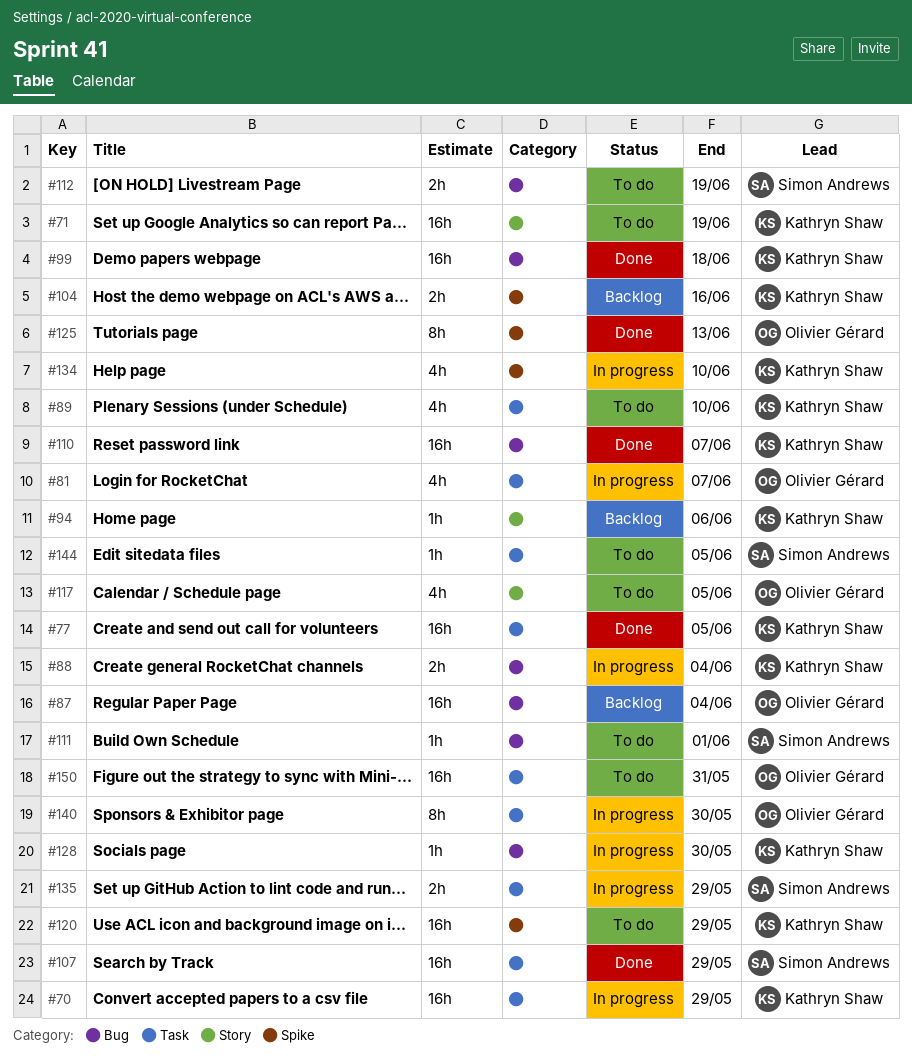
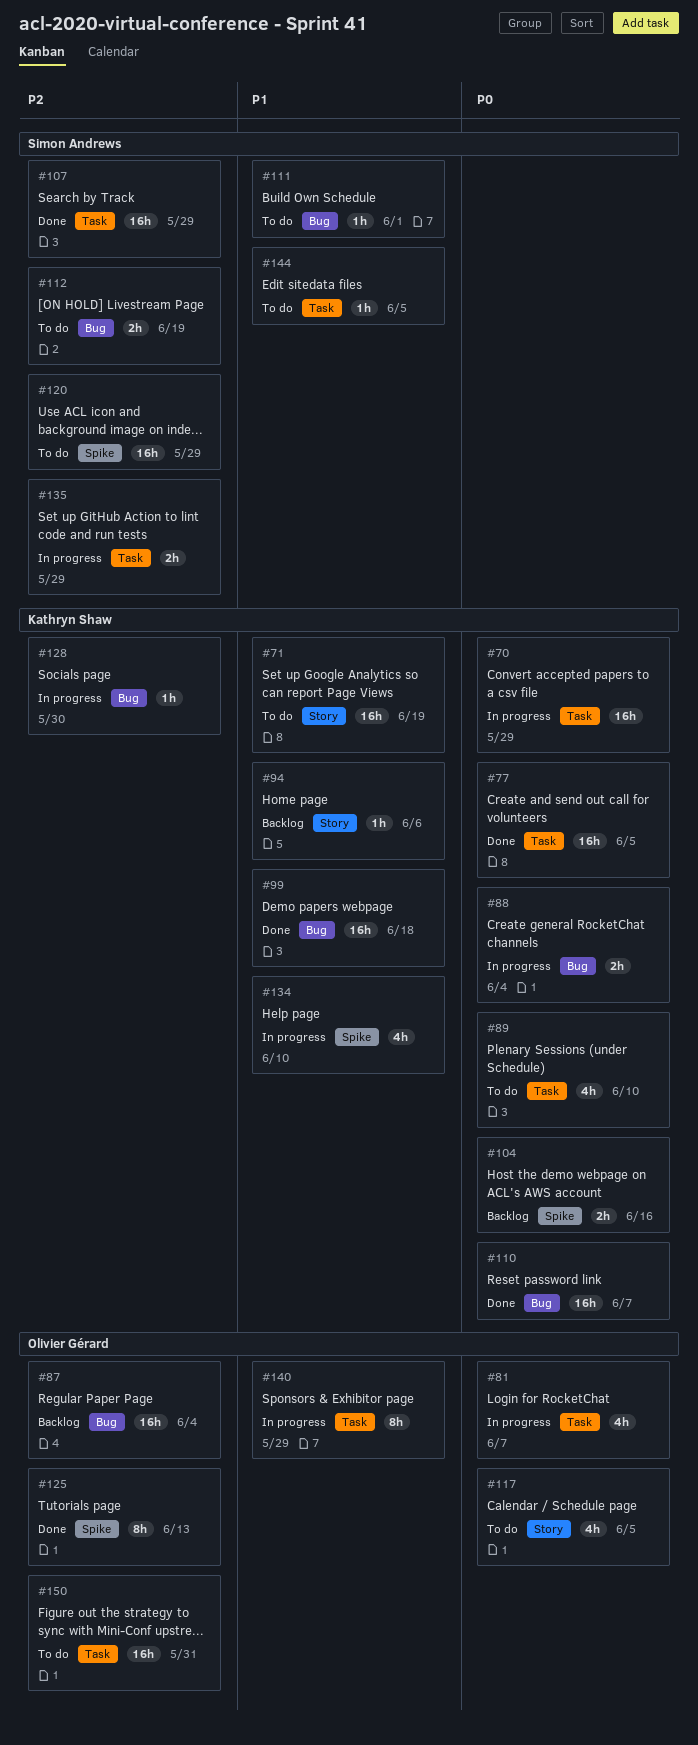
#120, owner: Kathryn Shaw -> Simon Andrews
#140, due: May 30 -> May 29

